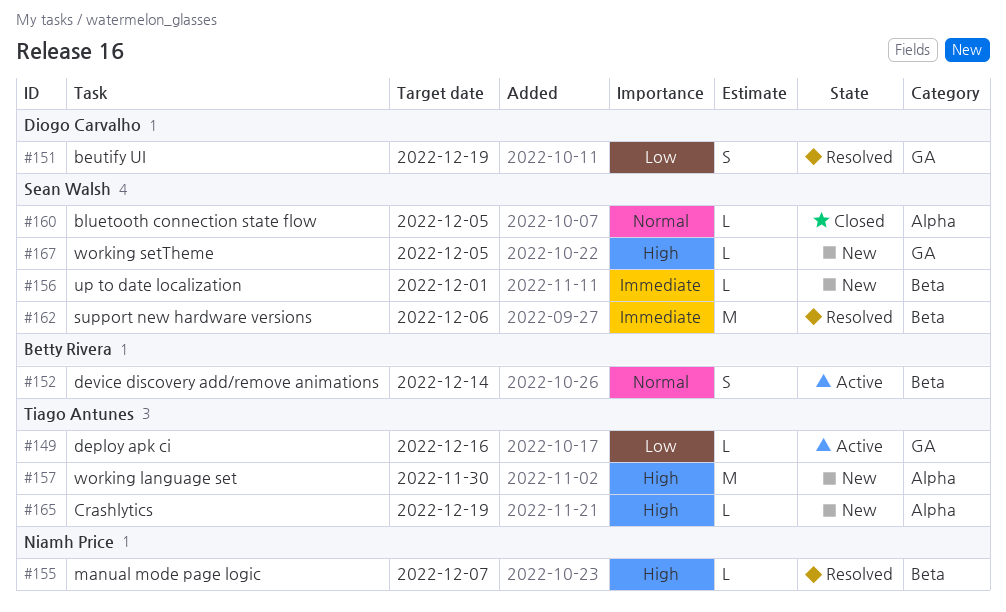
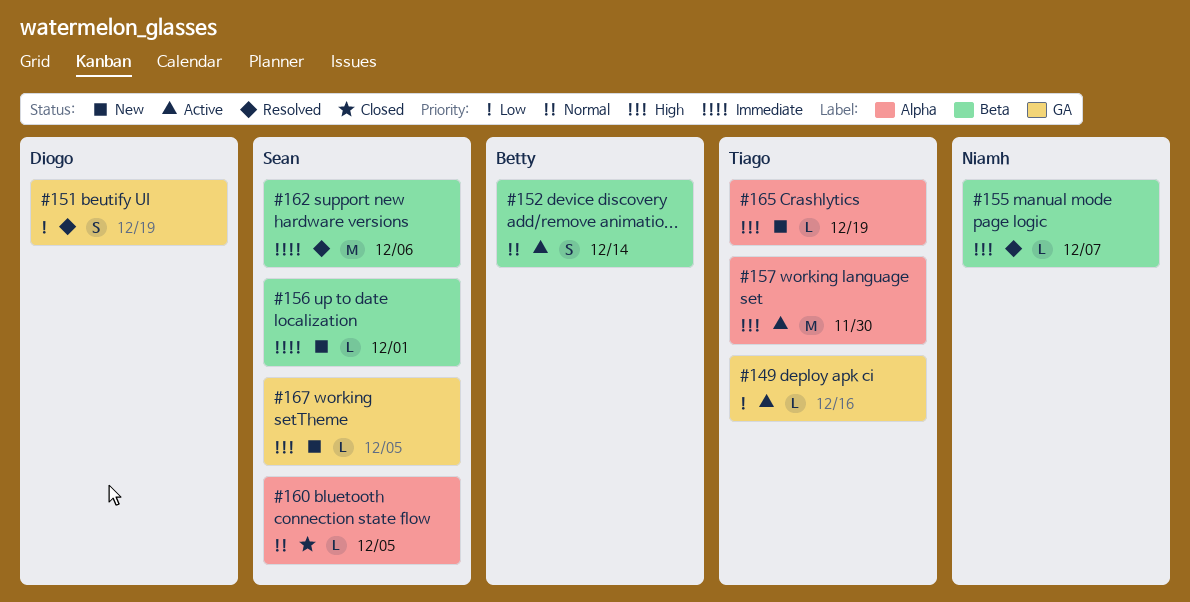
#157, status: New -> Active

